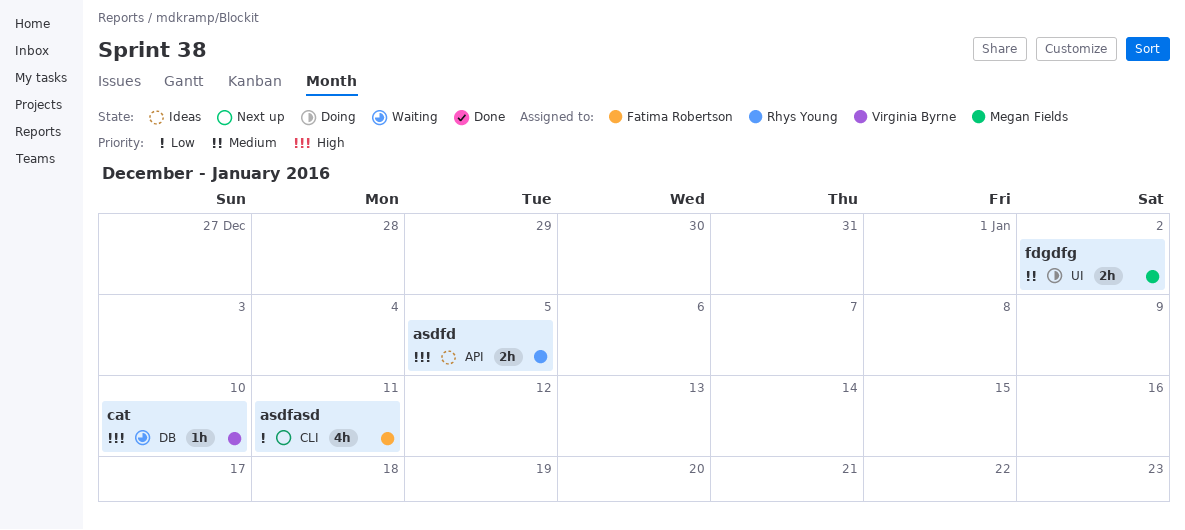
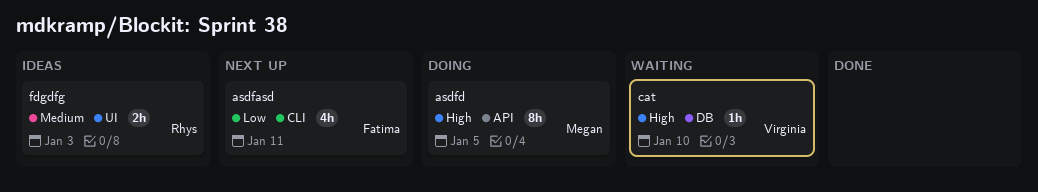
asdfd, status: Ideas -> Doing
asdfd, owner: Rhys Young -> Megan Fields
asdfd, estimate: 2h -> 8h
fdgdfg, status: Doing -> Ideas
fdgdfg, owner: Megan Fields -> Rhys Young
fdgdfg, due: Jan 2 -> Jan 3

